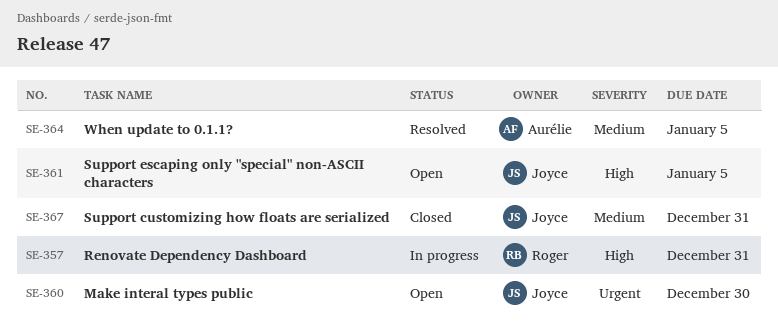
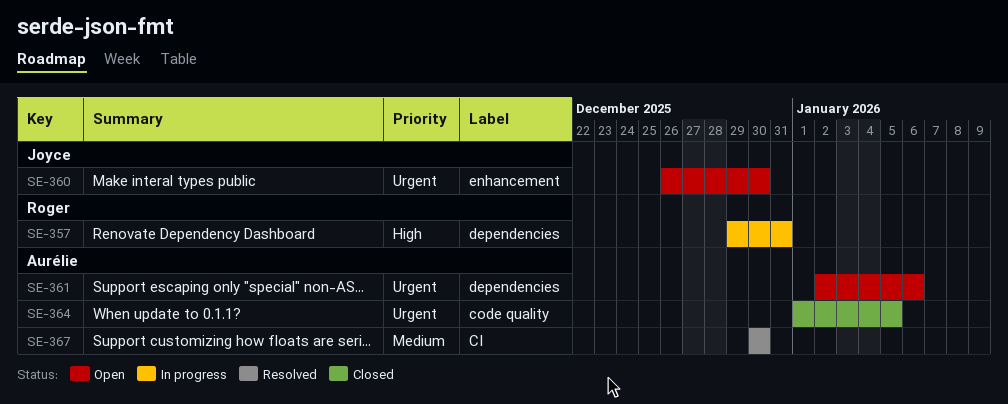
SE-361, owner: Joyce -> Aurélie
SE-361, priority: High -> Urgent
SE-361, due: Jan 5 -> Jan 6
SE-364, status: Resolved -> Closed
SE-364, priority: Medium -> Urgent
SE-367, status: Closed -> Resolved
SE-367, owner: Joyce -> Aurélie
SE-367, due: Dec 31 -> Dec 30

